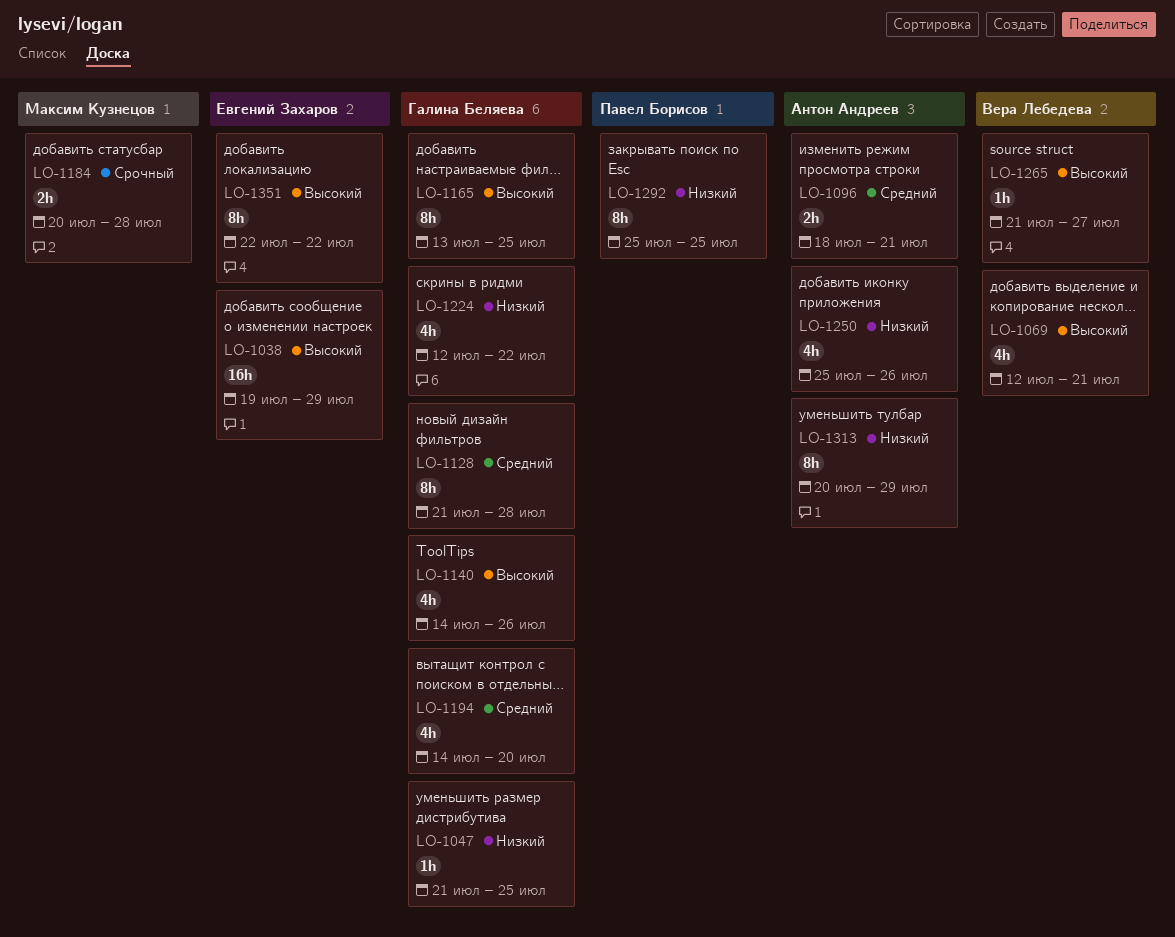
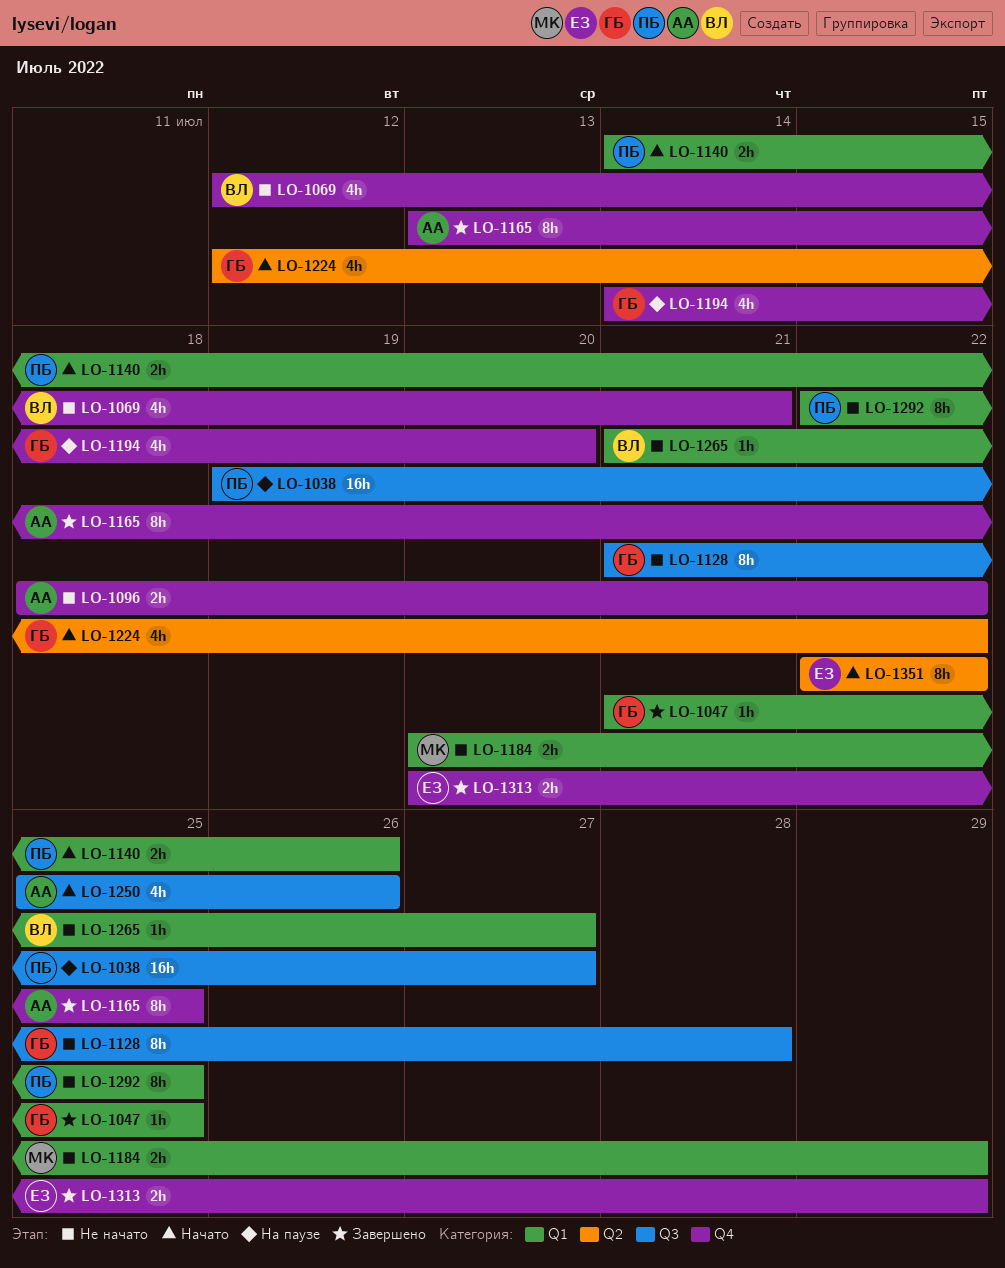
LO-1038, owner: Евгений Захаров -> Павел Борисов
LO-1038, due: Jul 29 -> Jul 27
LO-1096, due: Jul 21 -> Jul 22
LO-1140, owner: Галина Беляева -> Павел Борисов
LO-1140, estimate: 4h -> 2h
LO-1165, owner: Галина Беляева -> Антон Андреев
LO-1184, due: Jul 28 -> Jul 29
LO-1292, start: Jul 25 -> Jul 22
LO-1313, owner: Антон Андреев -> Евгений Захаров
LO-1313, estimate: 8h -> 2h

